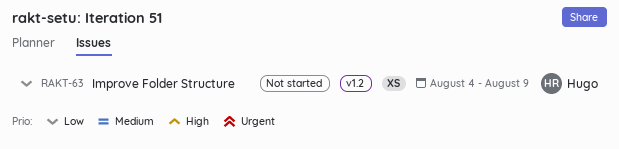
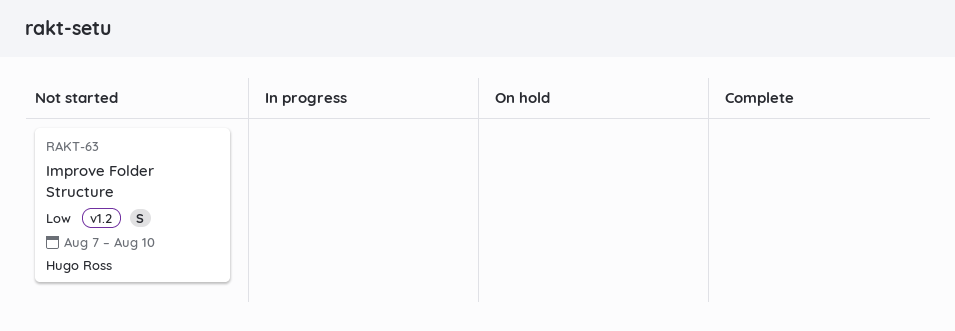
RAKT-63, estimate: XS -> S
RAKT-63, start: Aug 4 -> Aug 7
RAKT-63, due: Aug 9 -> Aug 10

